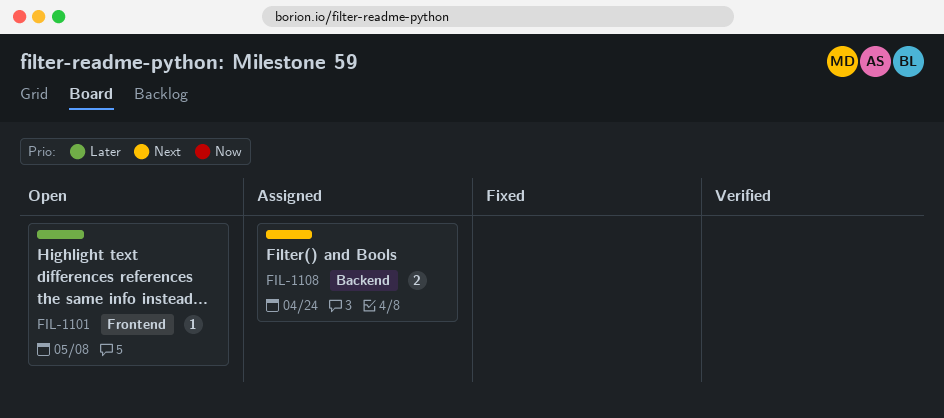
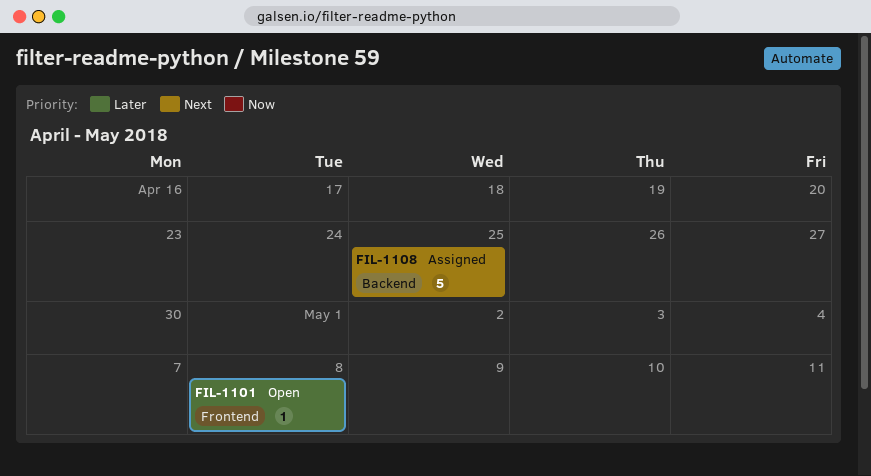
FIL-1108, estimate: 2 -> 5
FIL-1108, due: Apr 24 -> Apr 25

